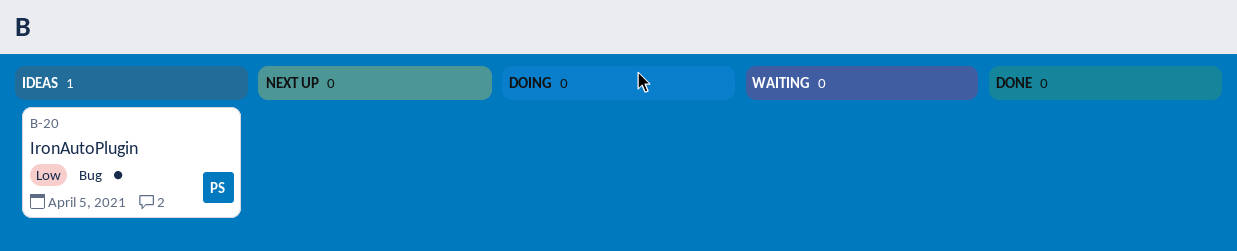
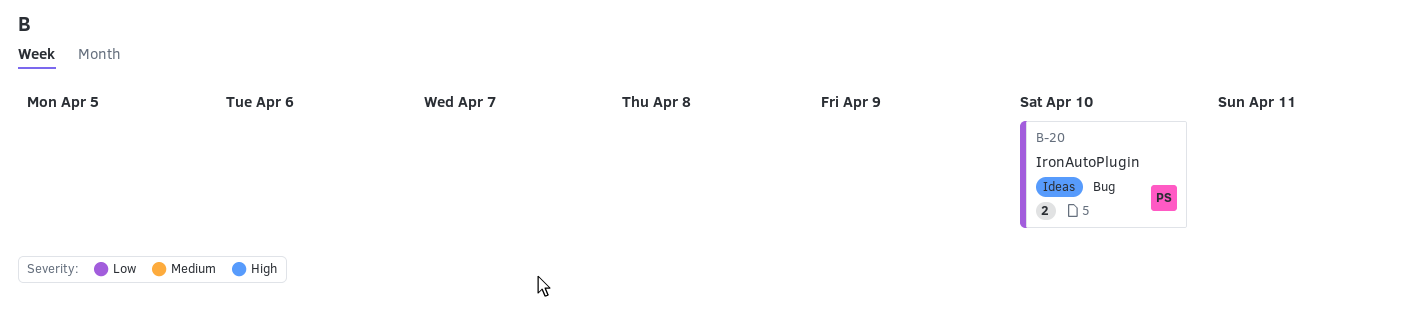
B-20, estimate: 1 -> 2
B-20, due: Apr 5 -> Apr 10

